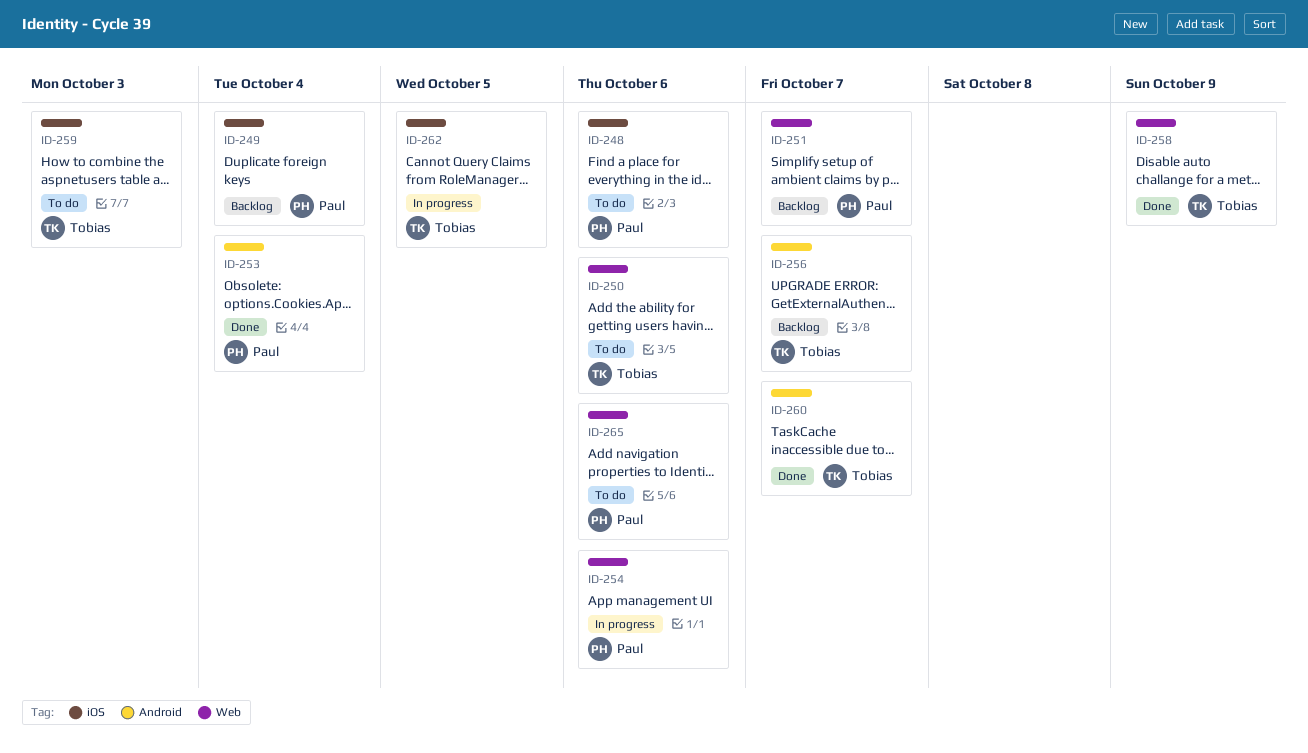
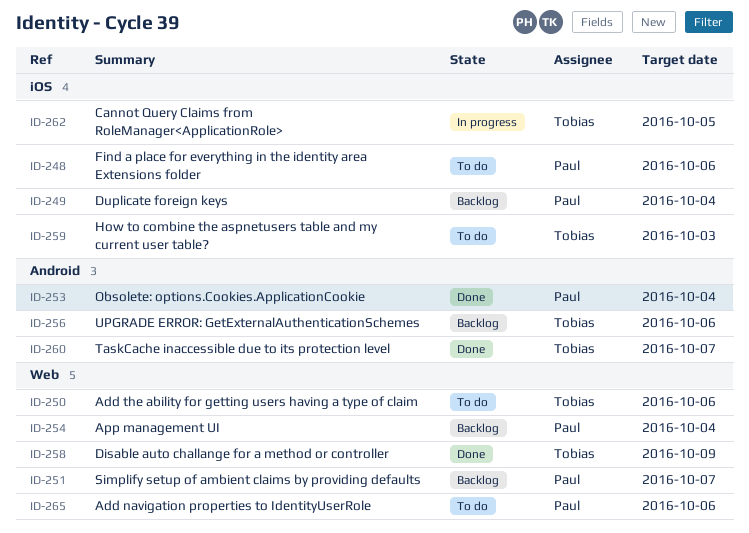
ID-254, status: In progress -> Backlog
ID-254, due: Oct 6 -> Oct 4
ID-256, due: Oct 7 -> Oct 6

